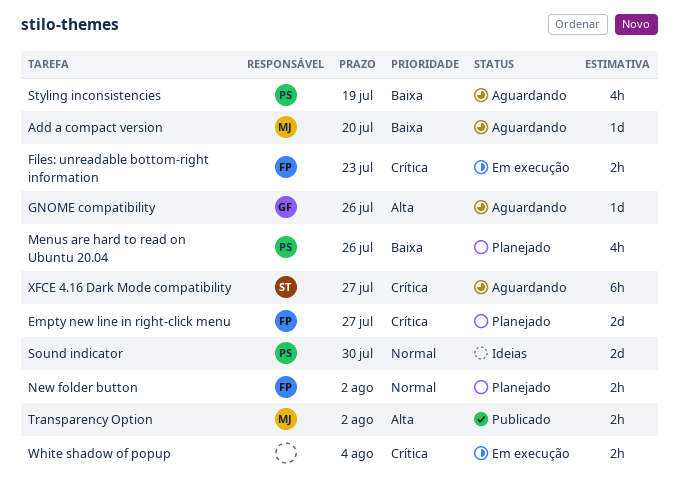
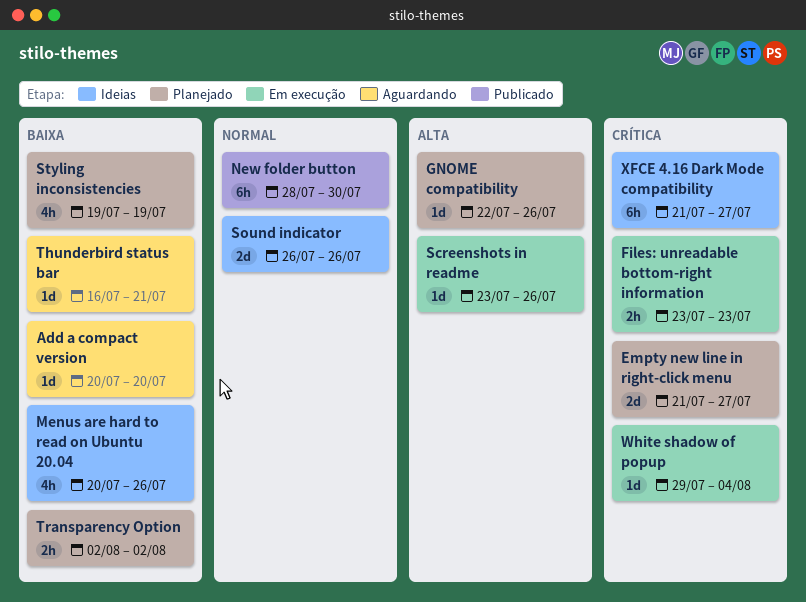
GNOME compatibility, status: Aguardando -> Planejado
Menus are hard to read on Ubuntu 20.04, status: Planejado -> Ideias
New folder button, status: Planejado -> Publicado
New folder button, estimate: 2h -> 6h
New folder button, due: Aug 2 -> Jul 30
Screenshots in readme: none -> present
Sound indicator, due: Jul 30 -> Jul 26
Styling inconsistencies, status: Aguardando -> Planejado
Thunderbird status bar: none -> present
Transparency Option, status: Publicado -> Planejado
Transparency Option, priority: Alta -> Baixa
White shadow of popup, estimate: 2h -> 1d
XFCE 4.16 Dark Mode compatibility, status: Aguardando -> Ideias

